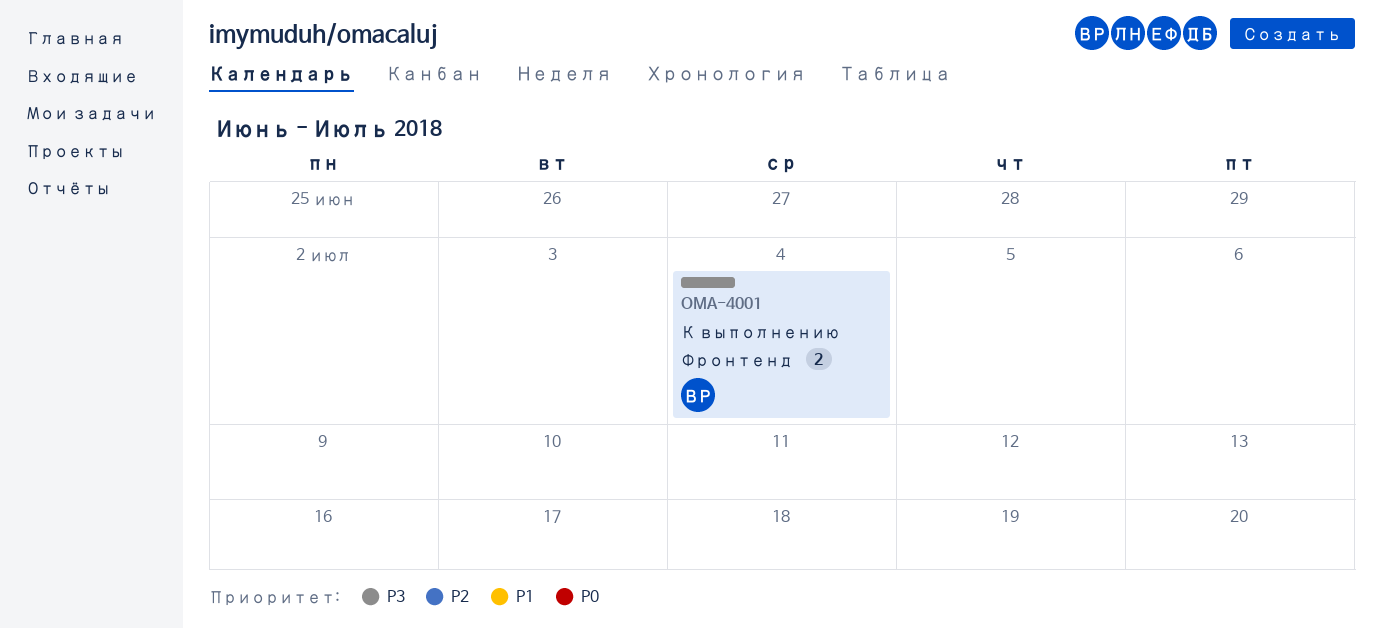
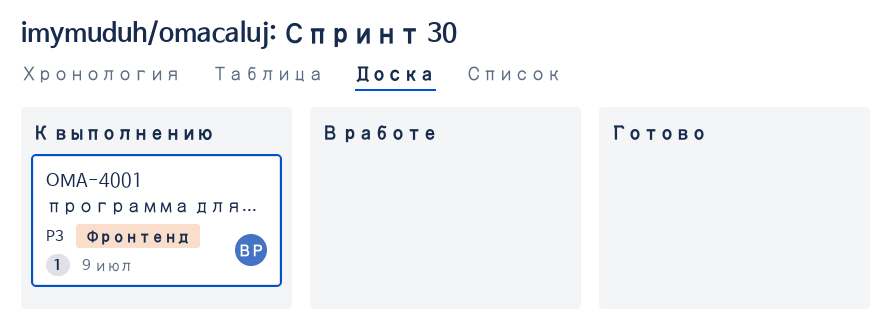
OMA-4001, estimate: 2 -> 1
OMA-4001, due: Jul 4 -> Jul 9

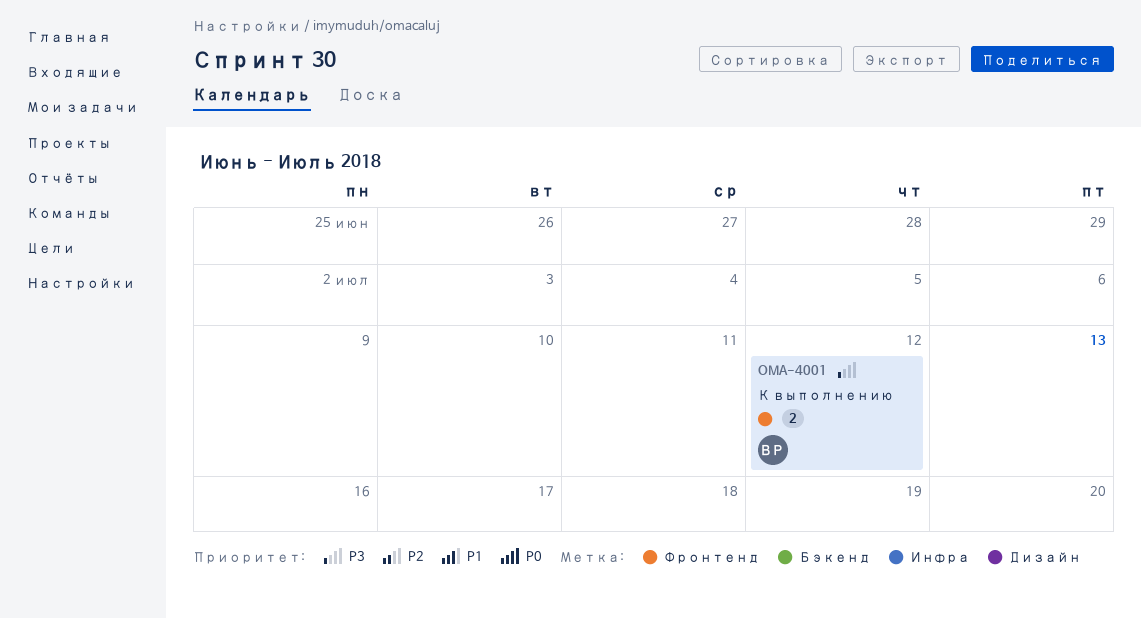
OMA-4001, estimate: 1 -> 2
OMA-4001, due: Jul 9 -> Jul 12

